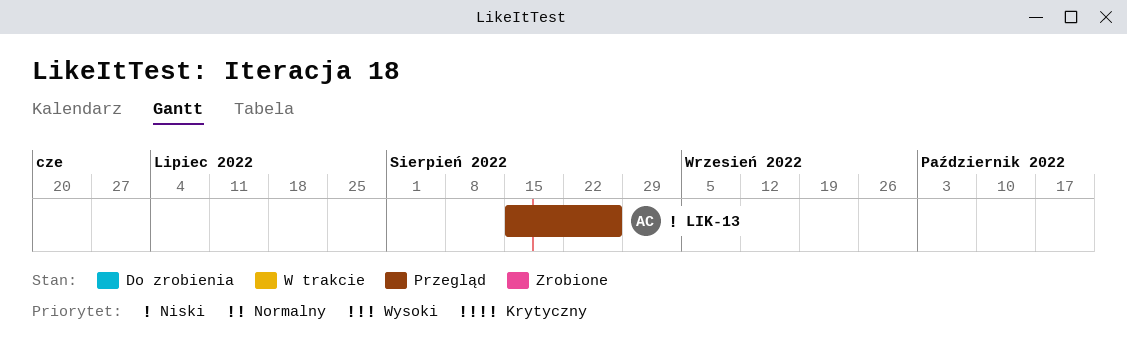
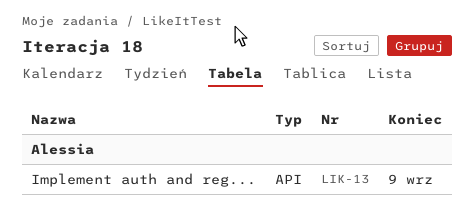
LIK-13, due: Aug 26 -> Sep 9

